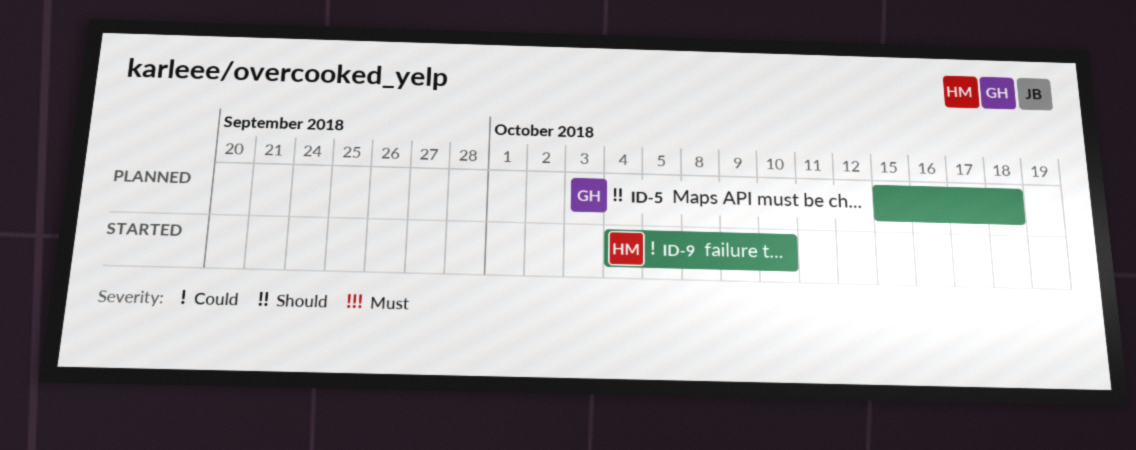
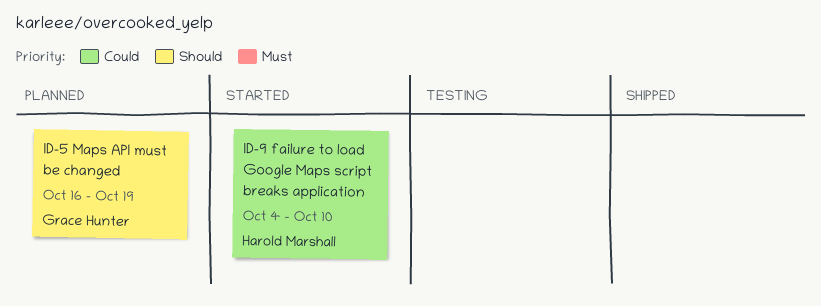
ID-5, start: Oct 15 -> Oct 16
ID-5, due: Oct 18 -> Oct 19

